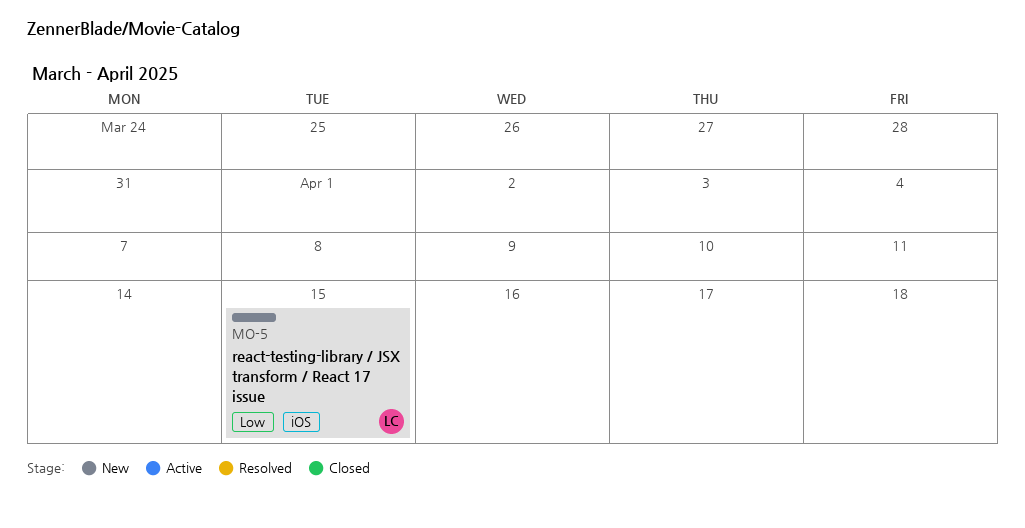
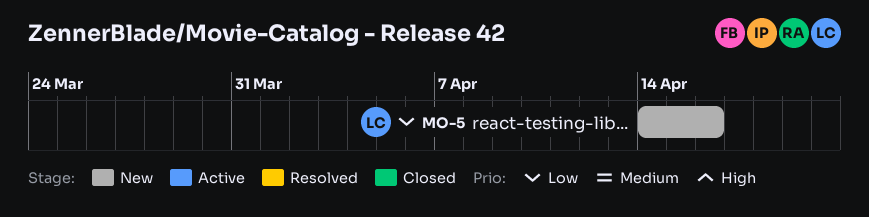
MO-5, due: Apr 15 -> Apr 16

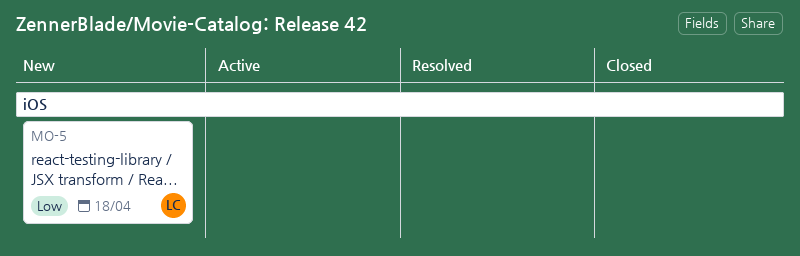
MO-5, due: Apr 16 -> Apr 18

